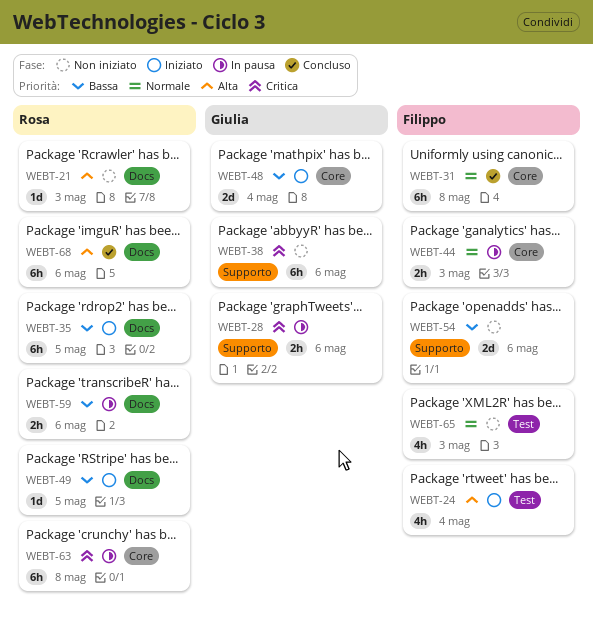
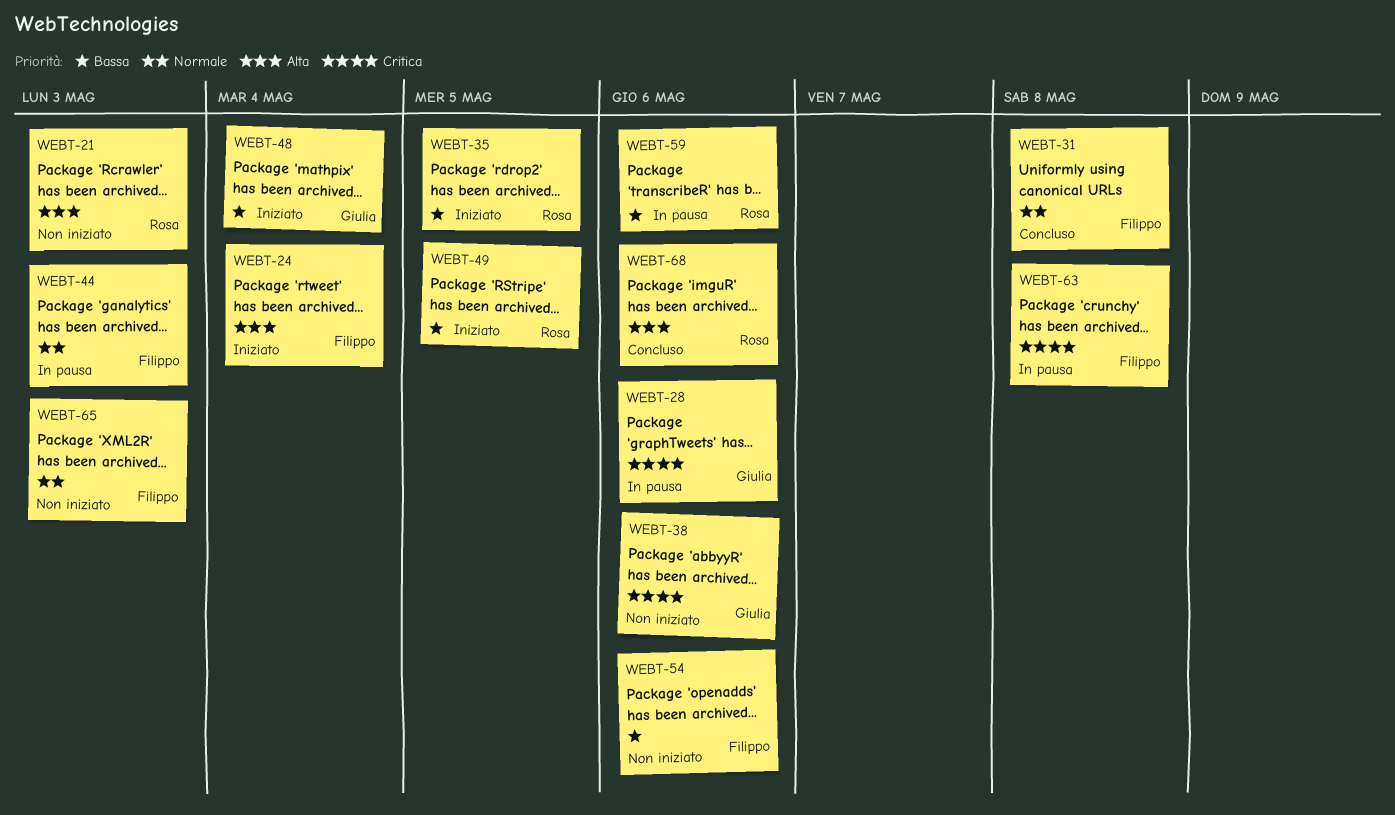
WEBT-63, owner: Rosa -> Filippo

